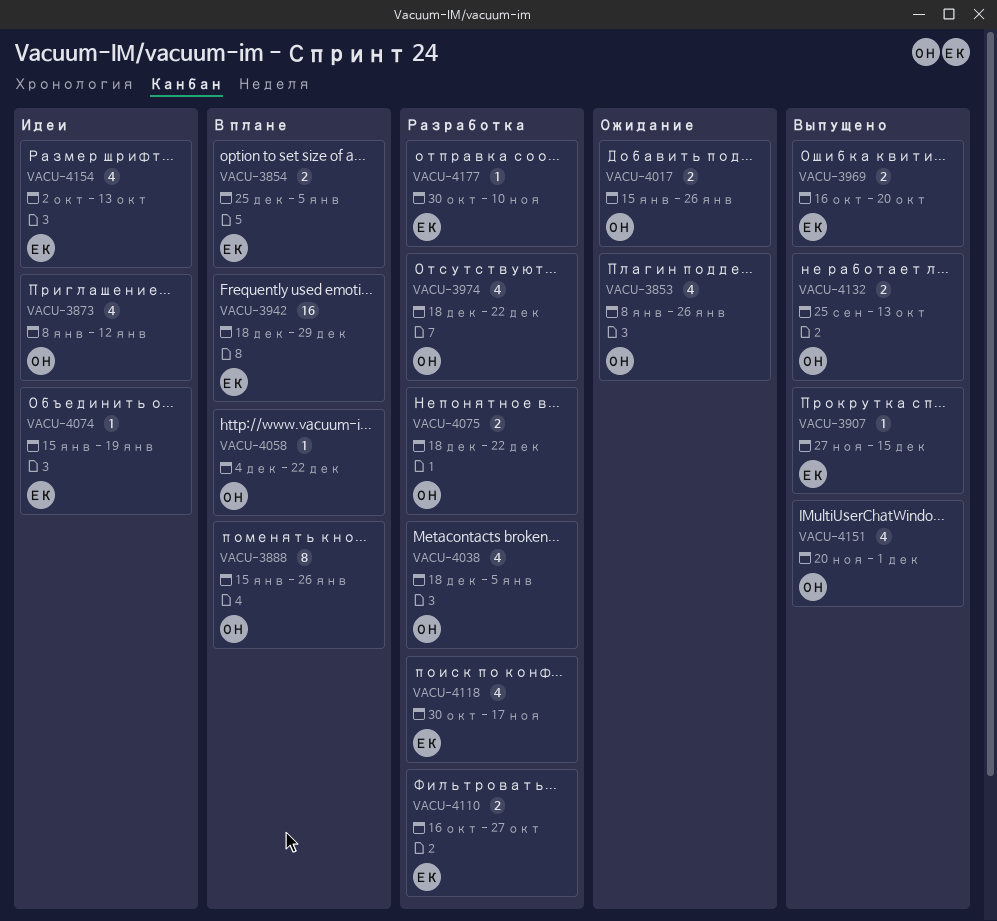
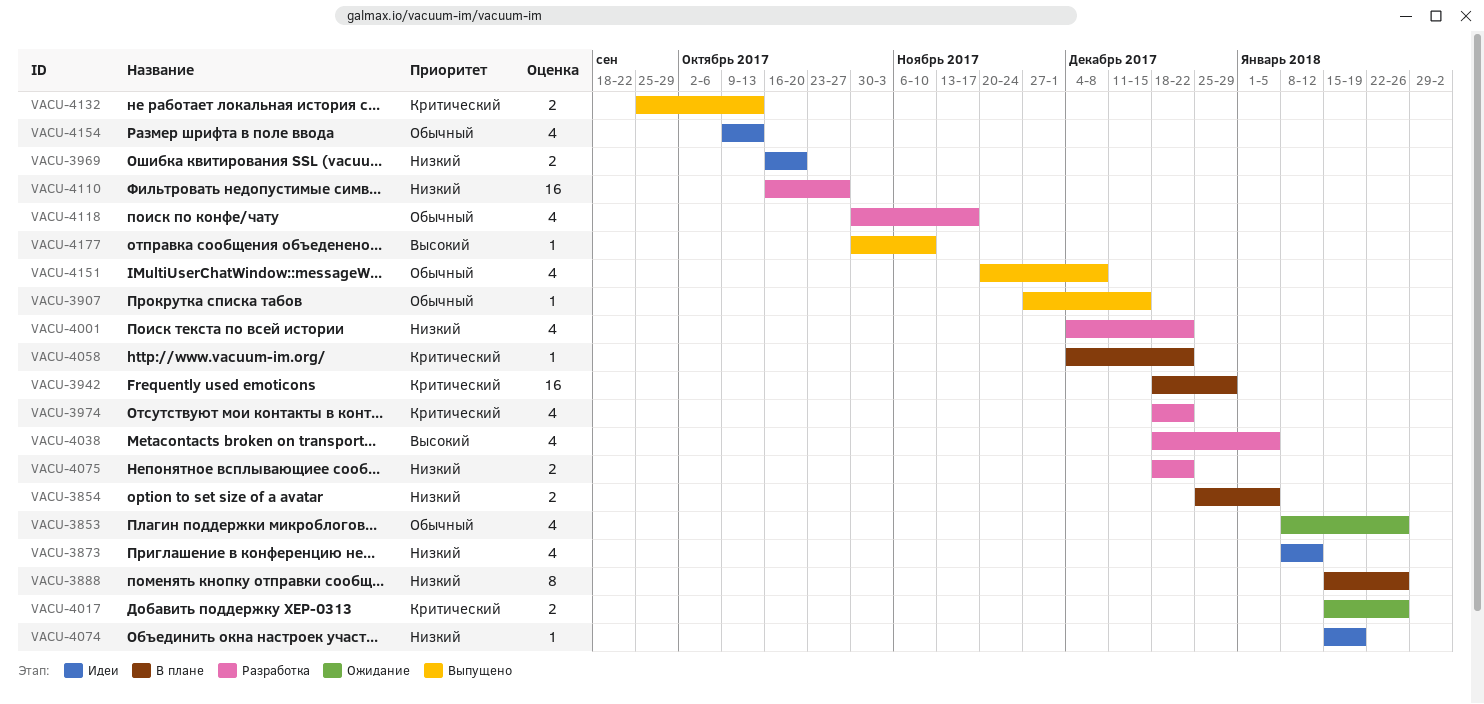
VACU-3969, status: Выпущено -> Идеи
VACU-4001: none -> present
VACU-4110, estimate: 2 -> 16
VACU-4151, due: Dec 1 -> Dec 8
VACU-4154, start: Oct 2 -> Oct 9
VACU-4177, status: Разработка -> Выпущено

